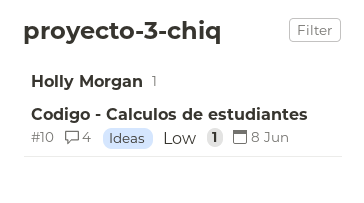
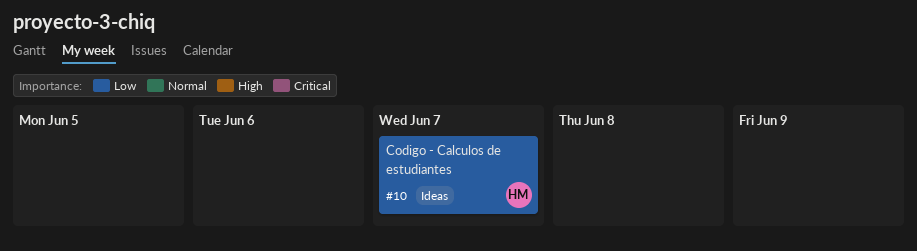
#10, due: Jun 8 -> Jun 7

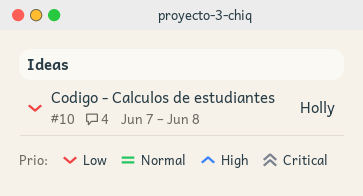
#10, due: Jun 7 -> Jun 8

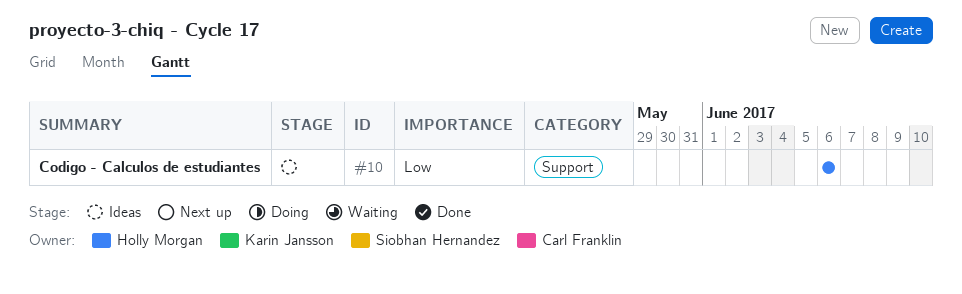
#10, start: Jun 7 -> Jun 6
#10, due: Jun 8 -> Jun 6

